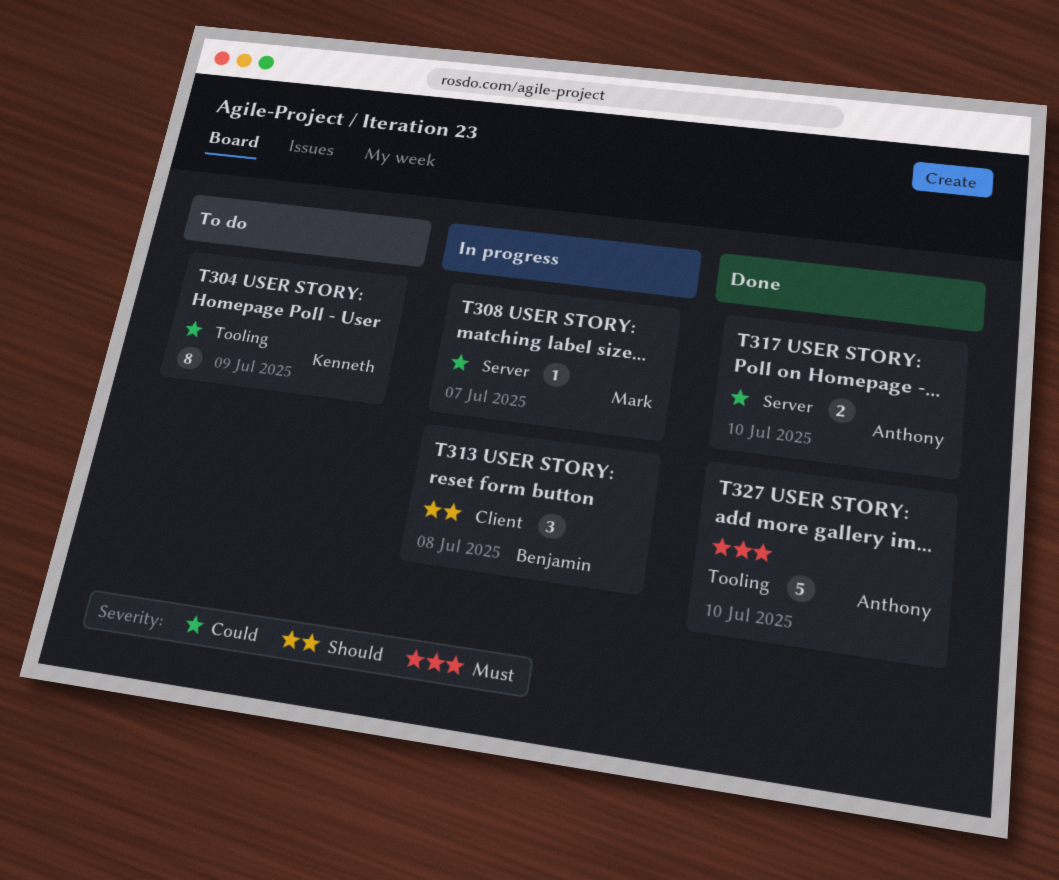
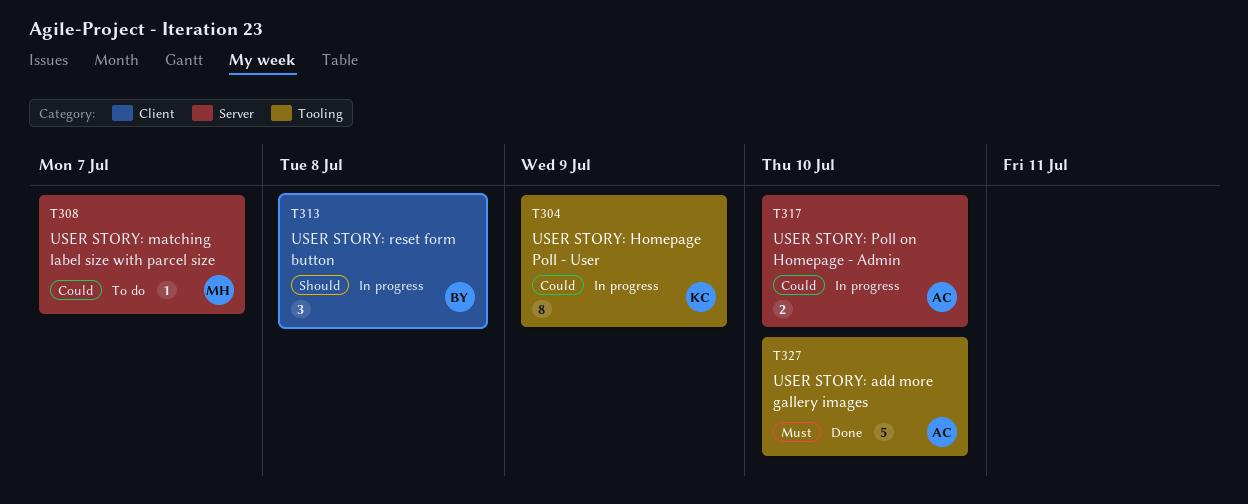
T304, status: To do -> In progress
T308, status: In progress -> To do
T317, status: Done -> In progress

